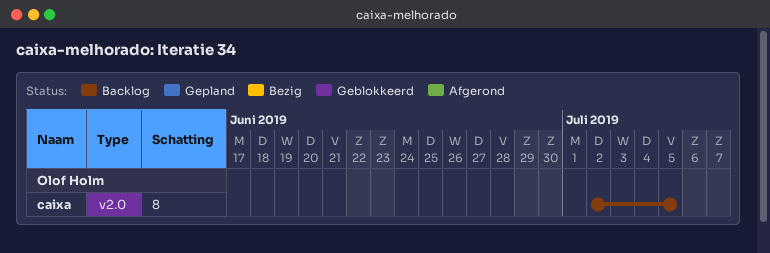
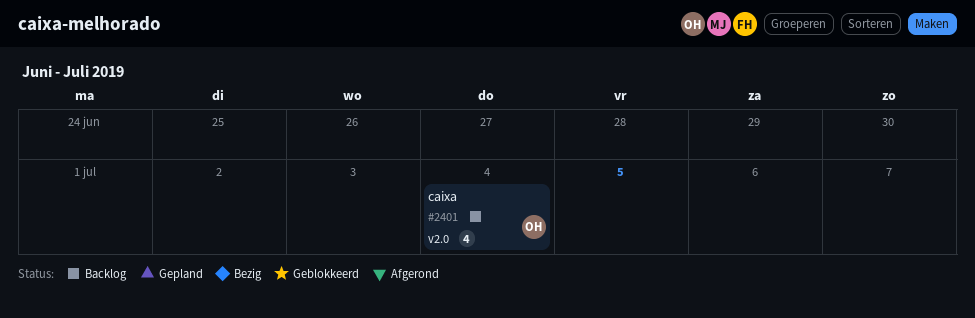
caixa, estimate: 8 -> 4
caixa, due: Jul 5 -> Jul 4

